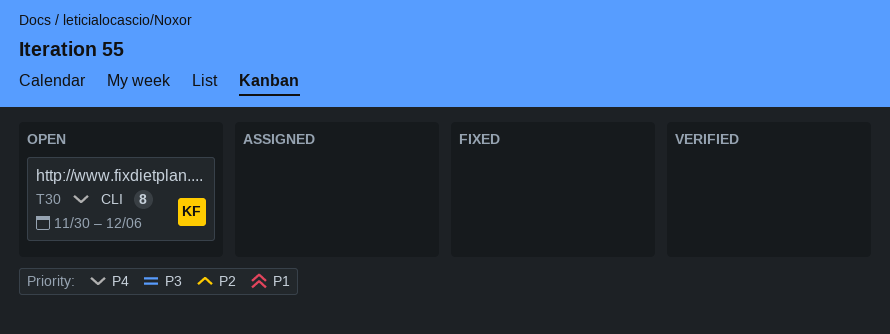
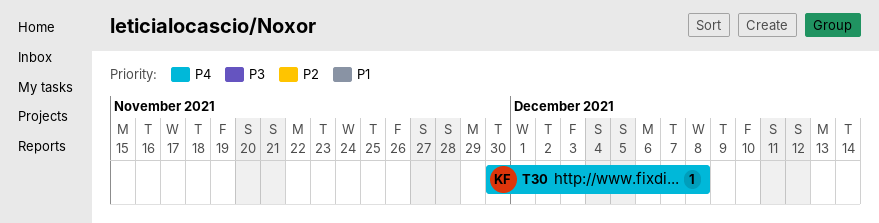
T30, estimate: 8 -> 1
T30, due: Dec 6 -> Dec 8

